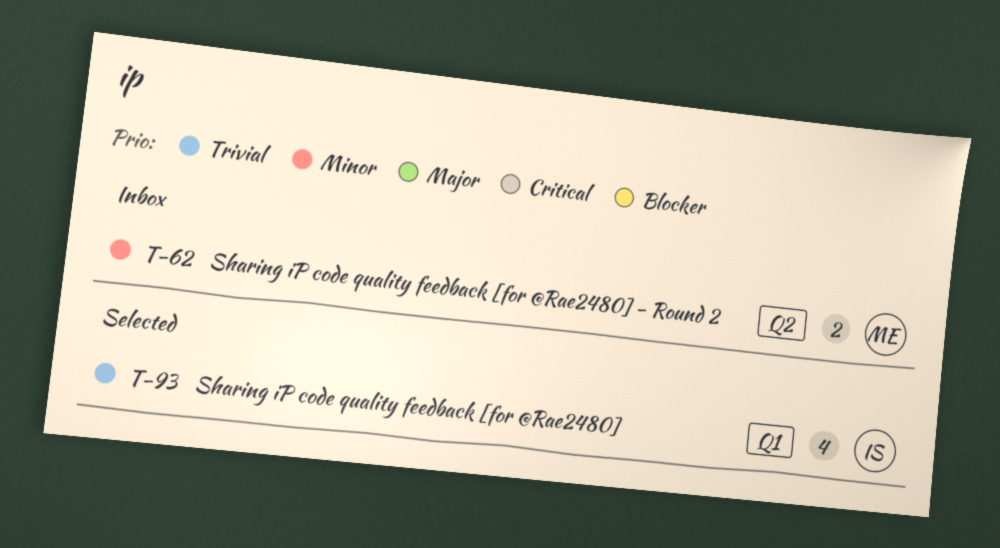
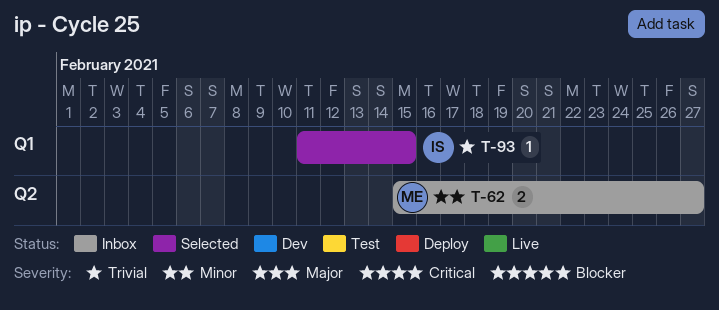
T-93, estimate: 4 -> 1

